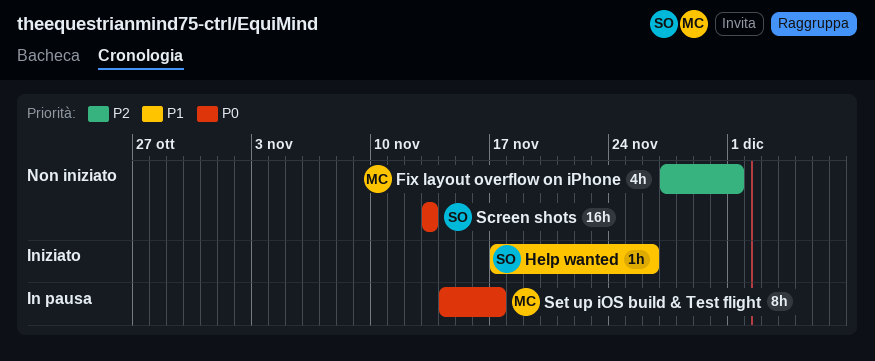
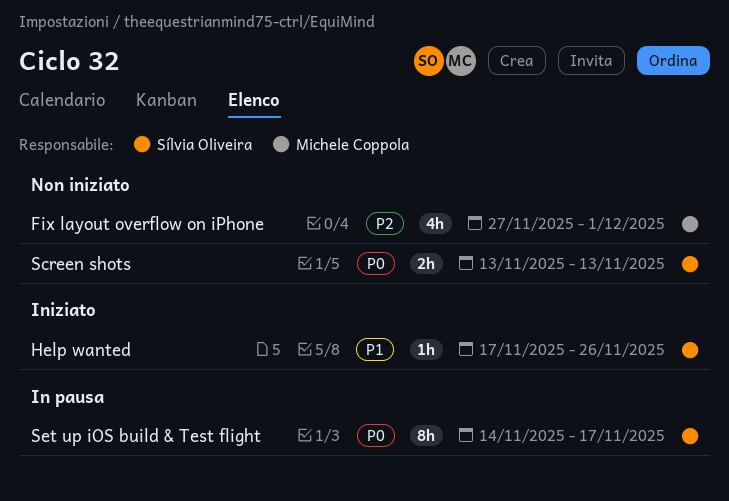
Screen shots, estimate: 16h -> 2h
Set up iOS build & Test flight, owner: Michele Coppola -> Sílvia Oliveira

